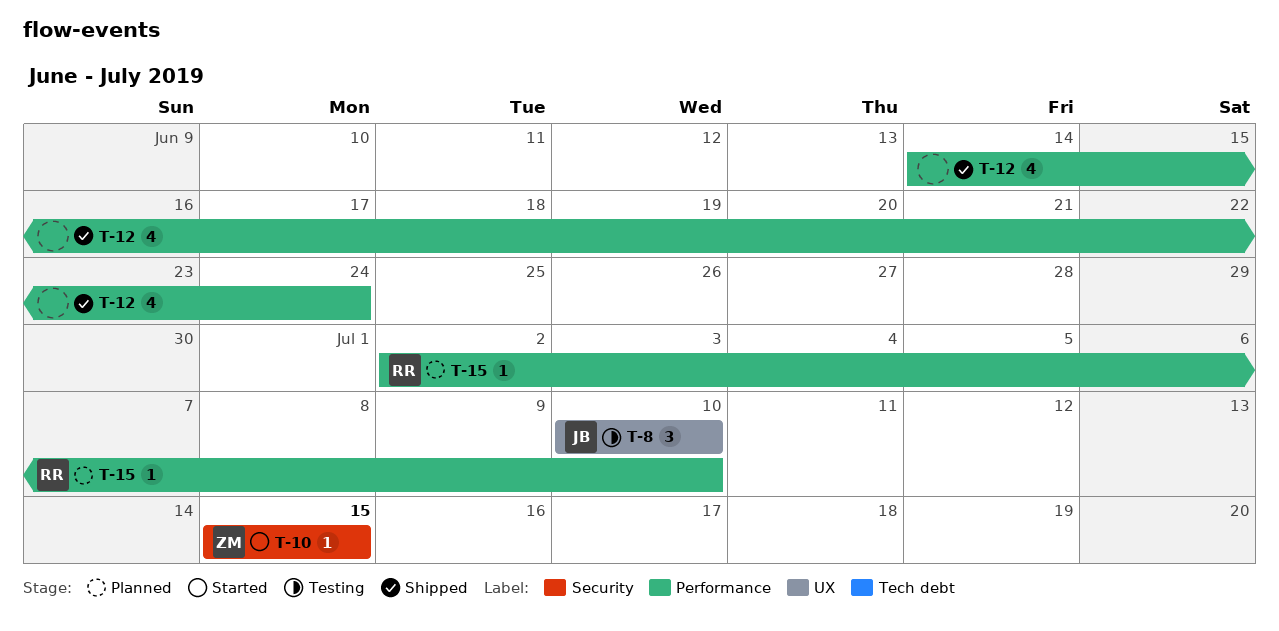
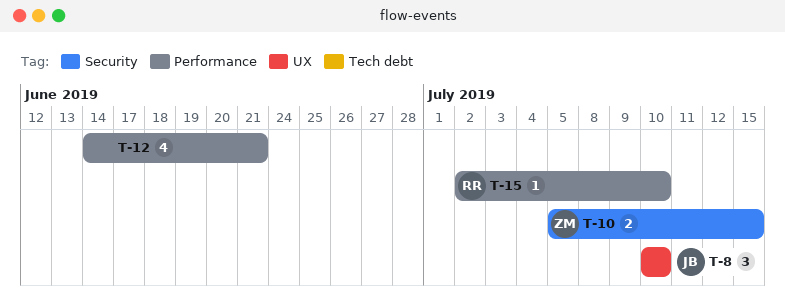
T-10, estimate: 1 -> 2
T-10, start: Jul 15 -> Jul 5
T-12, due: Jun 24 -> Jun 21

